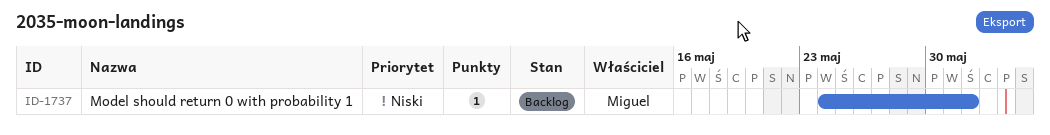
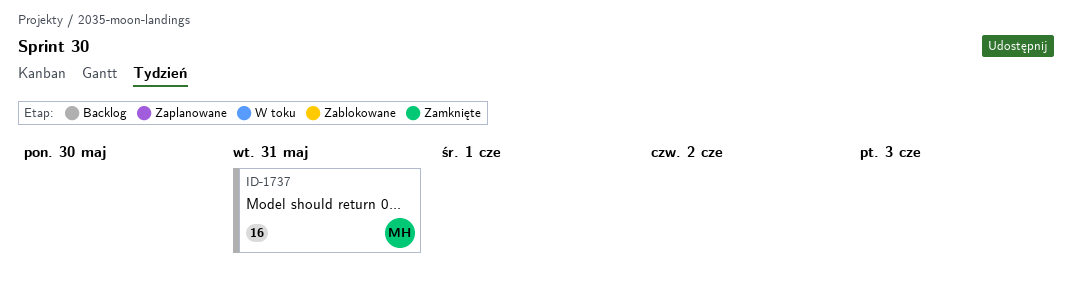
ID-1737, estimate: 1 -> 16
ID-1737, due: Jun 1 -> May 31

